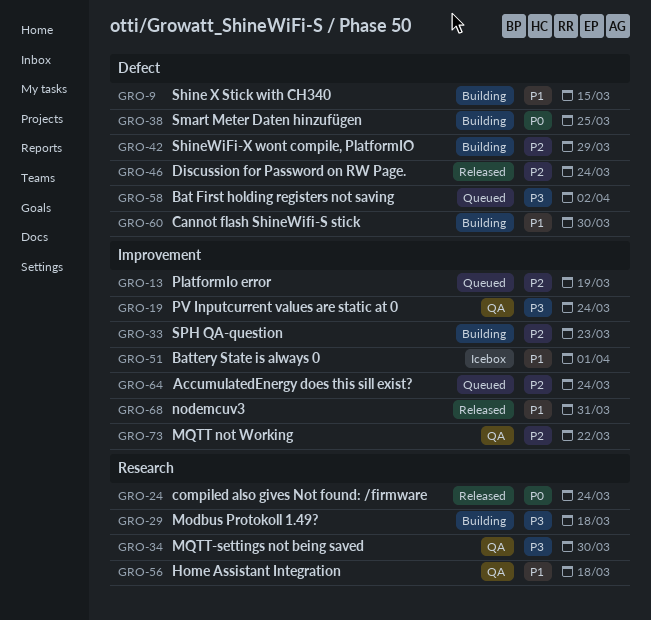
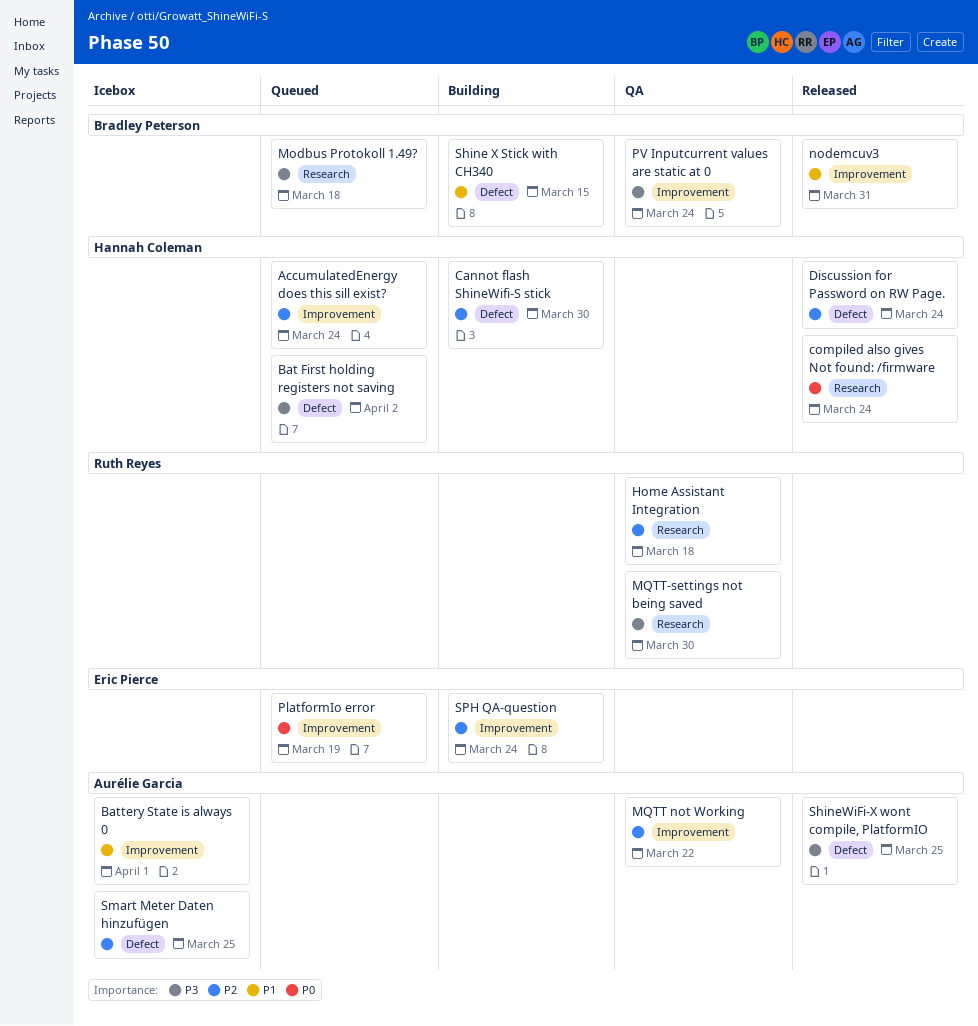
Cannot flash ShineWifi-S stick, priority: P1 -> P2
Home Assistant Integration, priority: P1 -> P2
Modbus Protokoll 1.49?, status: Building -> Queued
PlatformIo error, priority: P2 -> P0
ShineWiFi-X wont compile, PlatformIO, status: Building -> Released
ShineWiFi-X wont compile, PlatformIO, priority: P2 -> P3
ShineWiFi-X wont compile, PlatformIO, due: Mar 29 -> Mar 25
Smart Meter Daten hinzufügen, status: Building -> Icebox
Smart Meter Daten hinzufügen, priority: P0 -> P2
SPH QA-question, due: Mar 23 -> Mar 24

